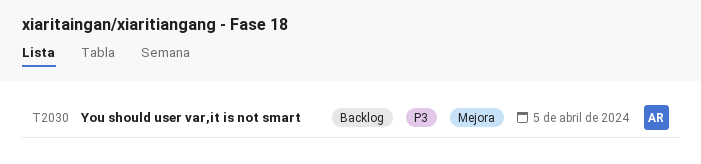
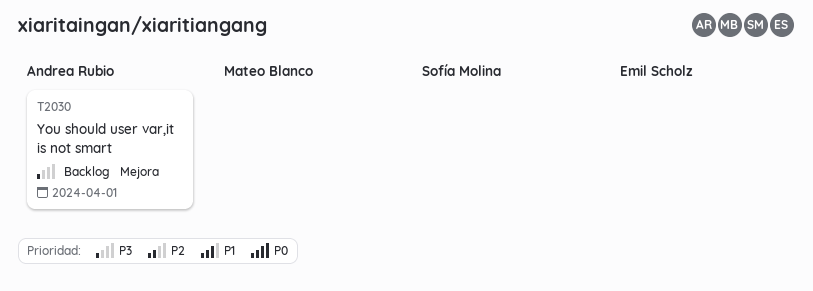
T2030, due: Apr 5 -> Apr 1

